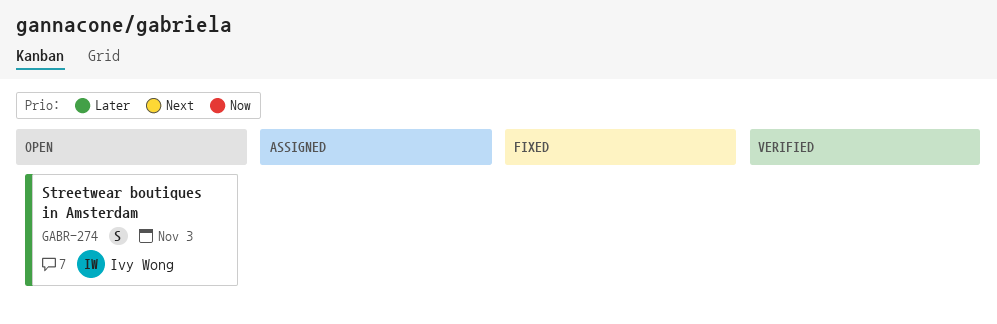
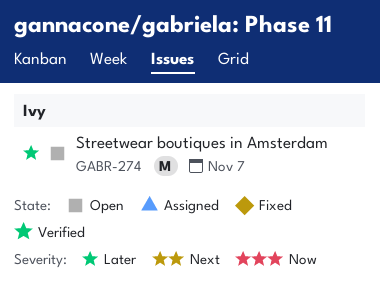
GABR-274, estimate: S -> M
GABR-274, due: Nov 3 -> Nov 7

